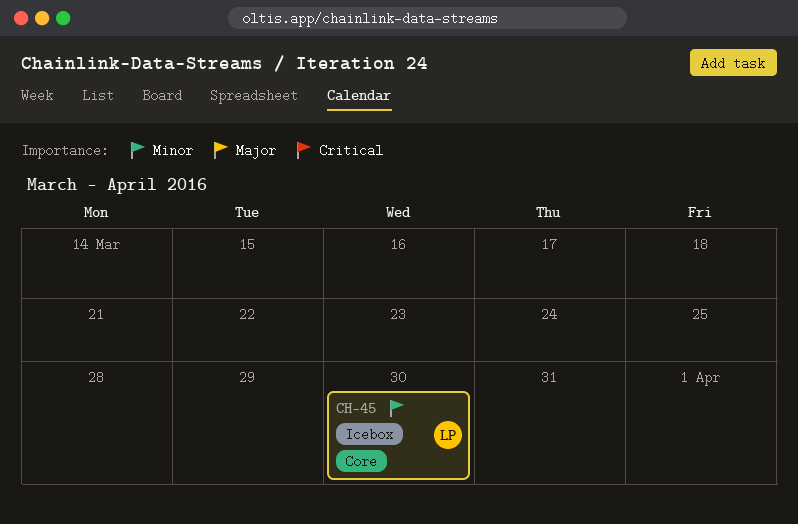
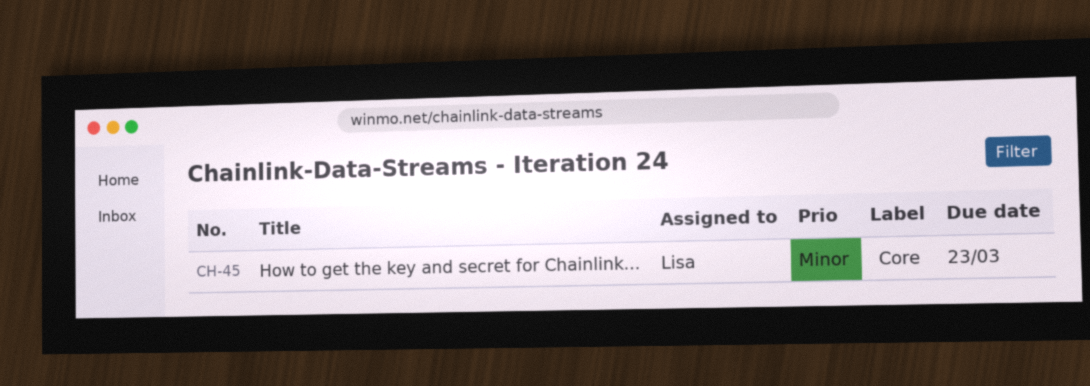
CH-45, due: Mar 30 -> Mar 23

